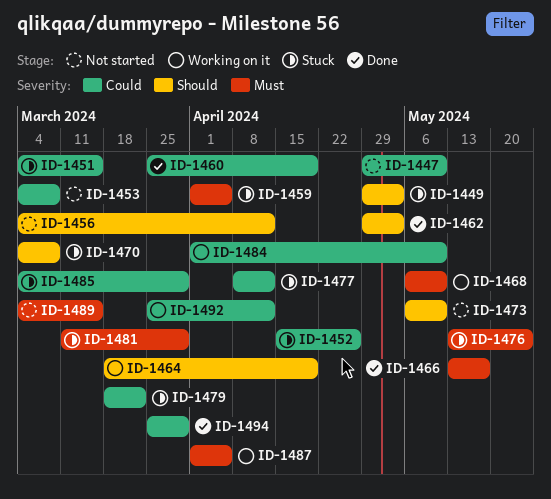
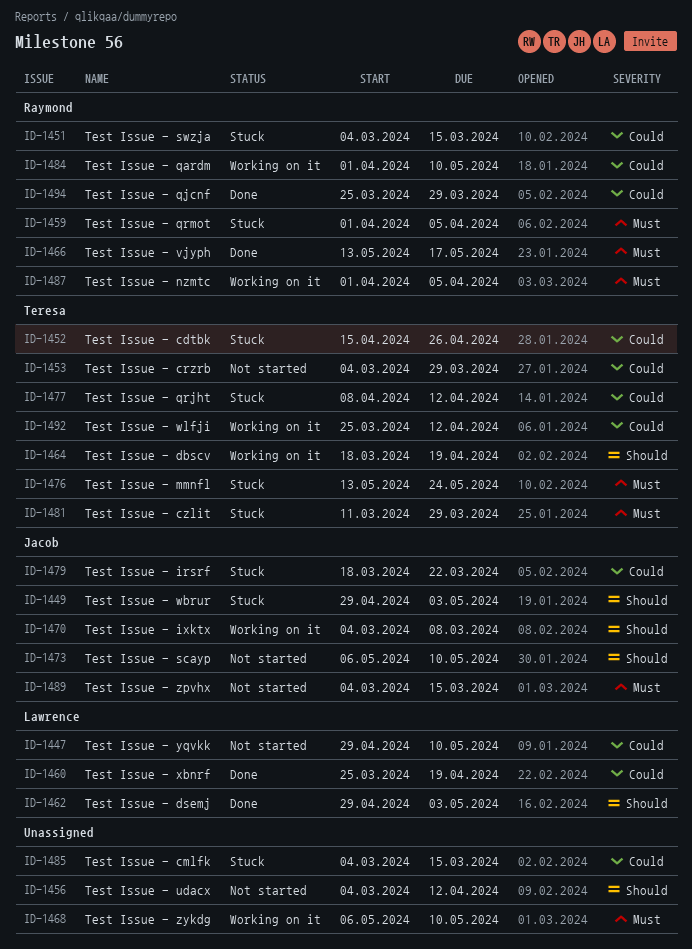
ID-1453, due: Mar 8 -> Mar 29
ID-1470, status: Stuck -> Working on it
ID-1485, due: Mar 29 -> Mar 15

